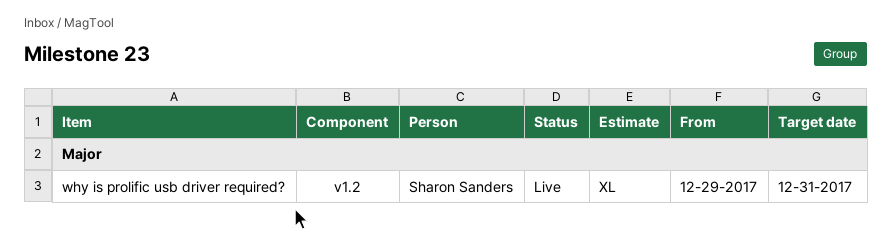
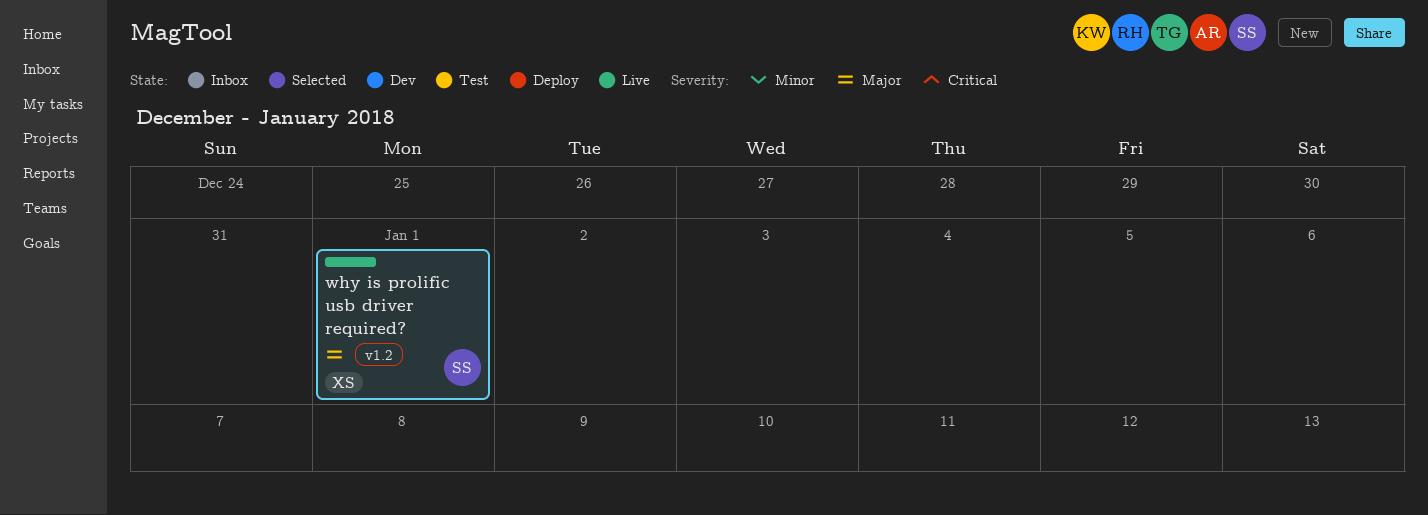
why is prolific usb driver required?, estimate: XL -> XS
why is prolific usb driver required?, due: Dec 31 -> Jan 1

